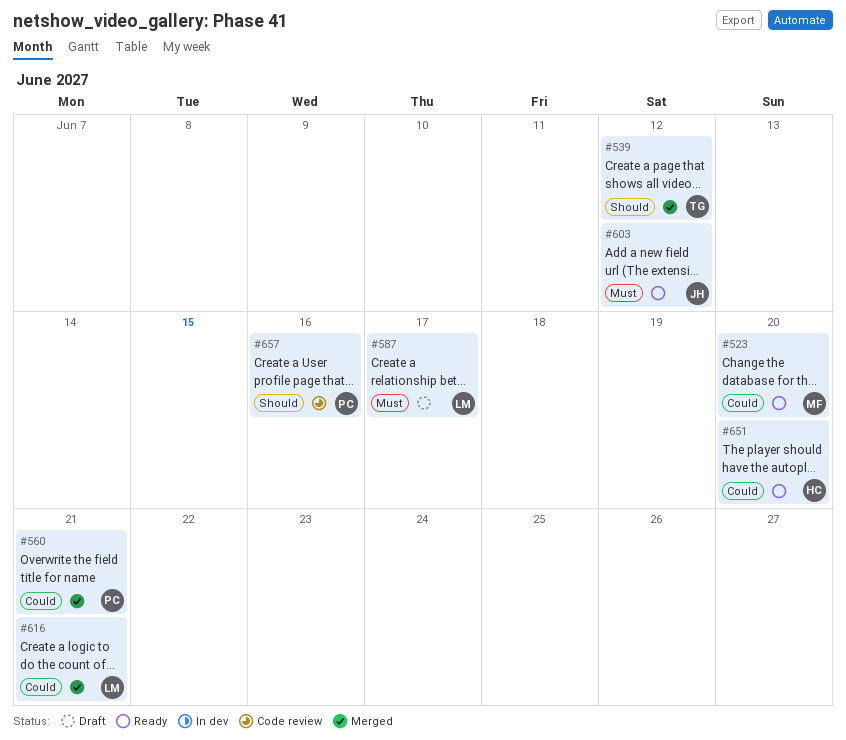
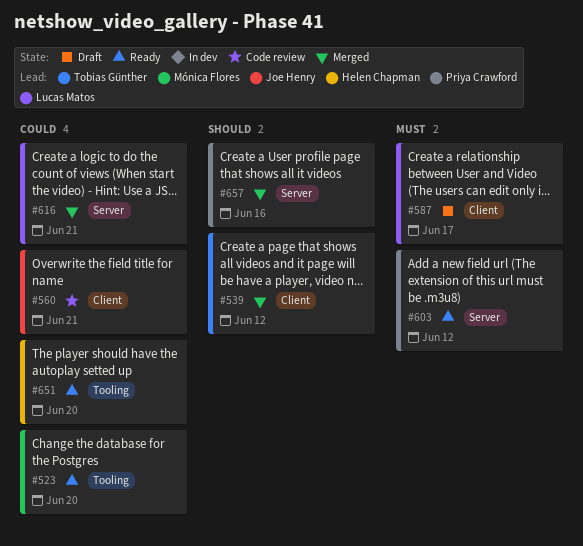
#560, status: Merged -> Code review
#560, owner: Priya Crawford -> Joe Henry
#603, owner: Joe Henry -> Priya Crawford
#657, status: Code review -> Merged

